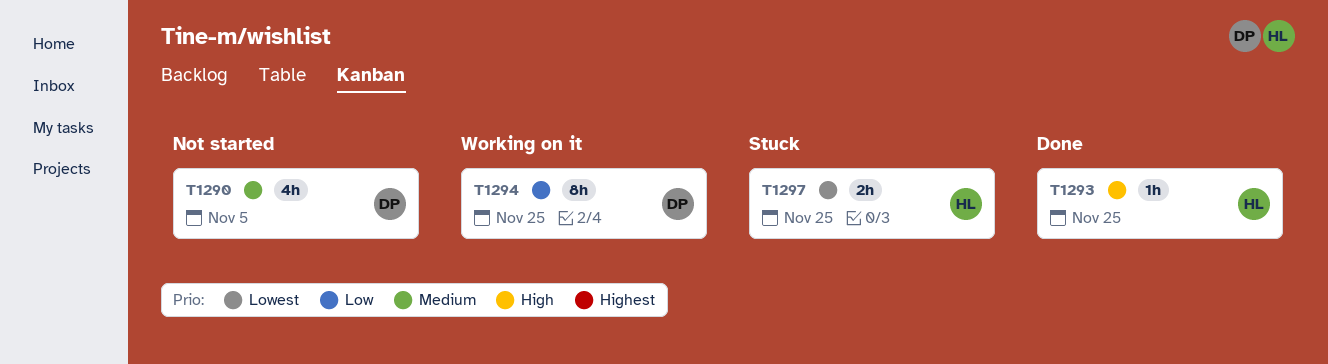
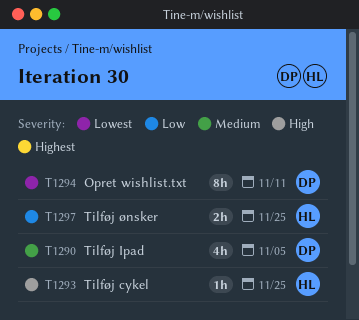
T1294, priority: Low -> Lowest
T1294, due: Nov 25 -> Nov 11
T1297, priority: Lowest -> Low

